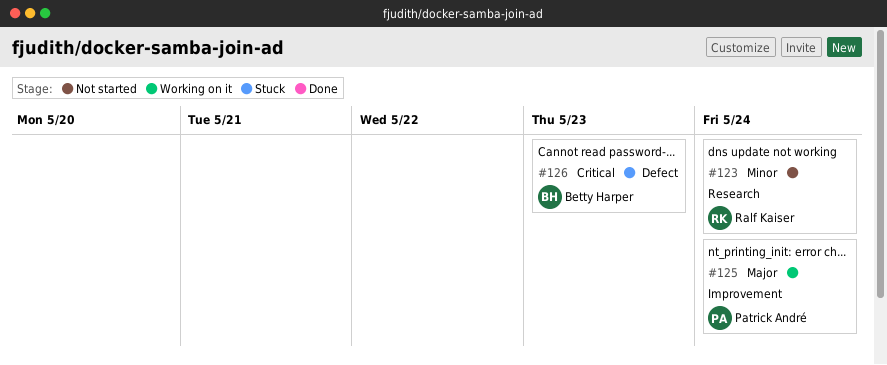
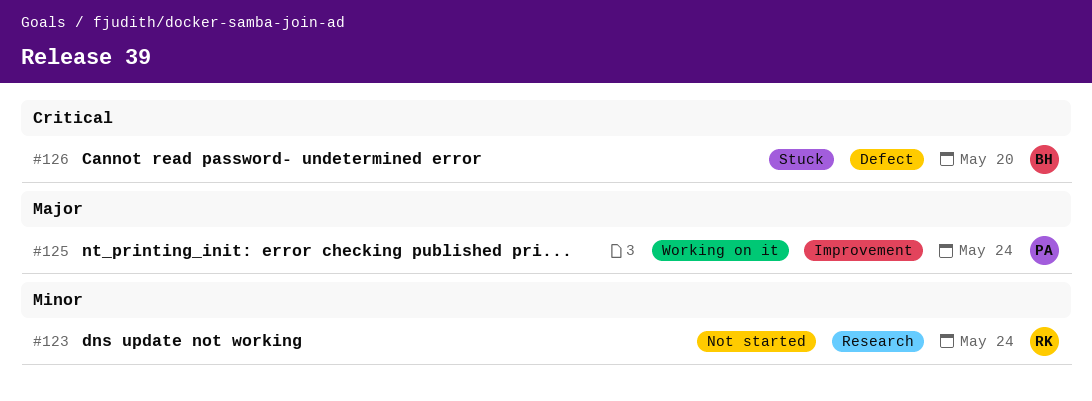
#126, due: May 23 -> May 20

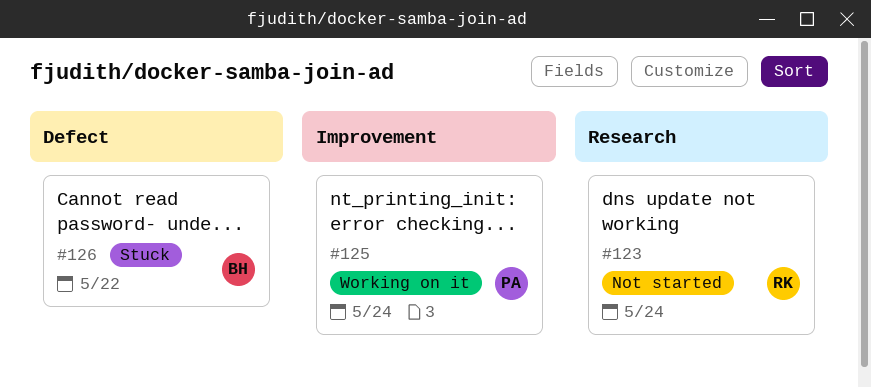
#126, due: May 20 -> May 22

